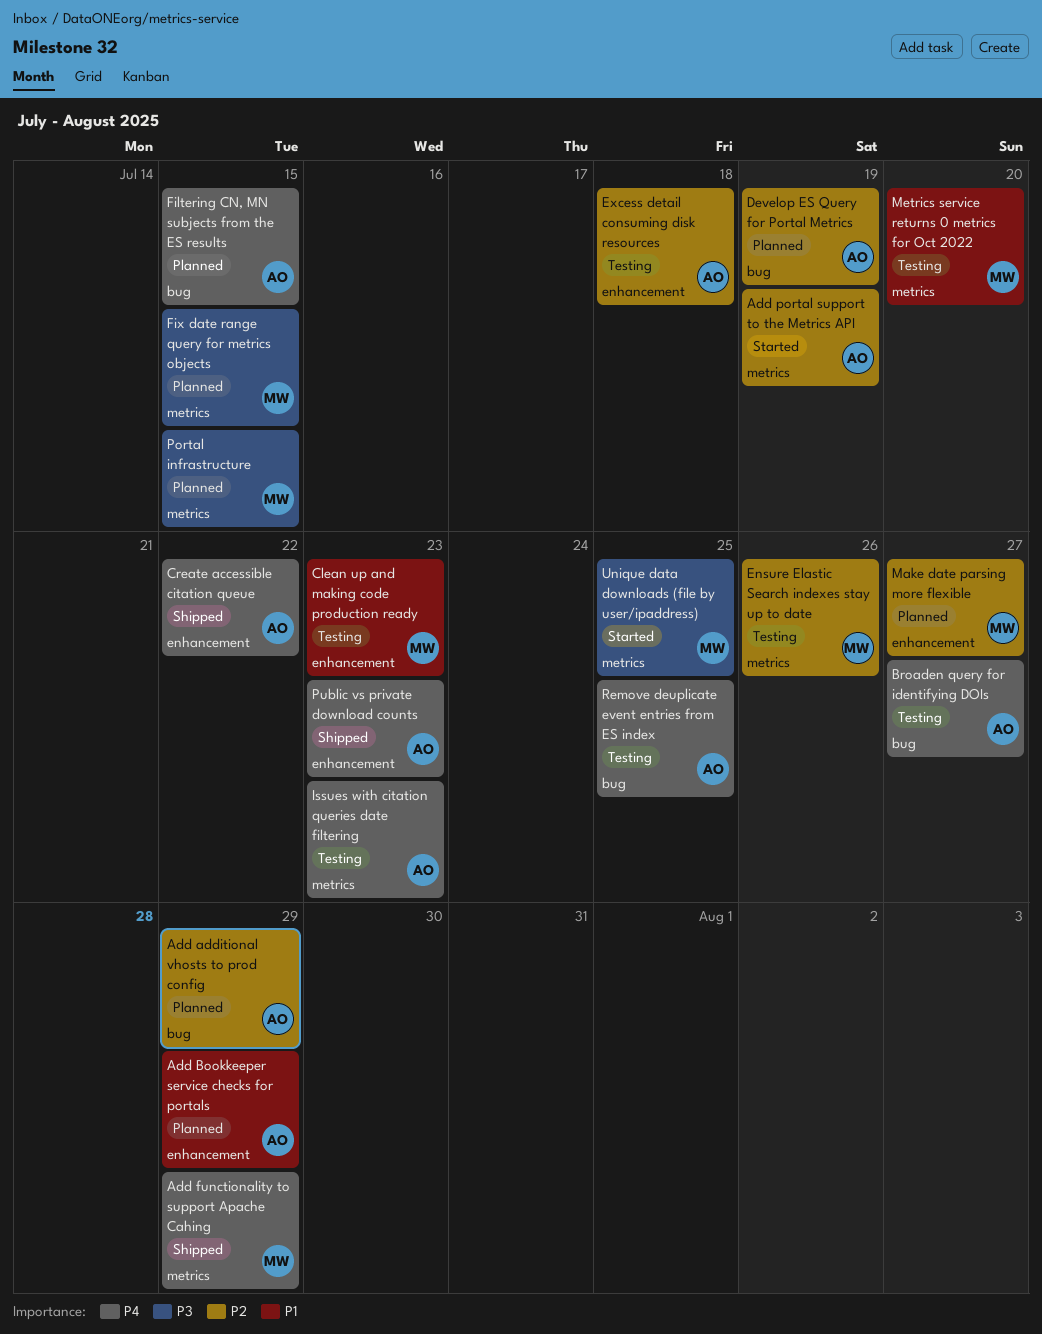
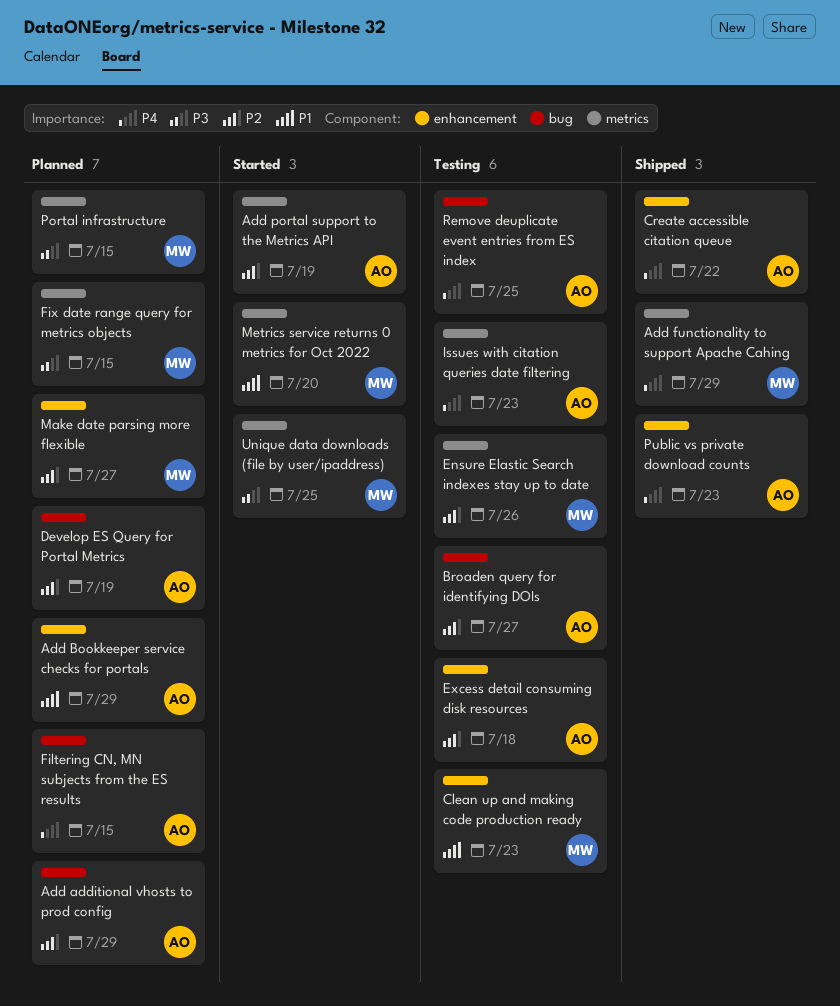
Broaden query for identifying DOIs, priority: P4 -> P2
Metrics service returns 0 metrics for Oct 2022, status: Testing -> Started

